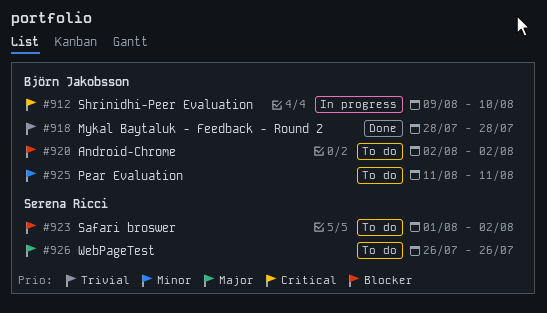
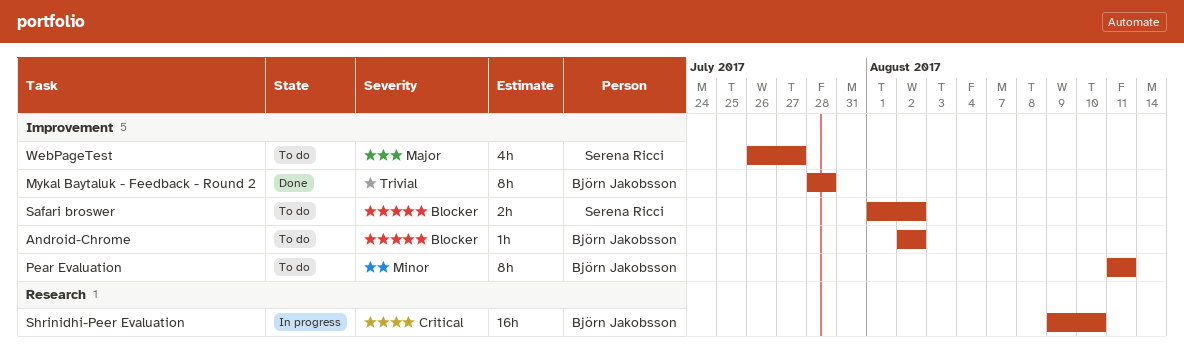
WebPageTest, due: Jul 26 -> Jul 27

